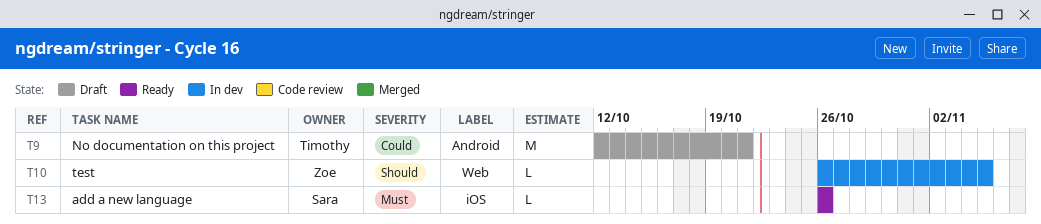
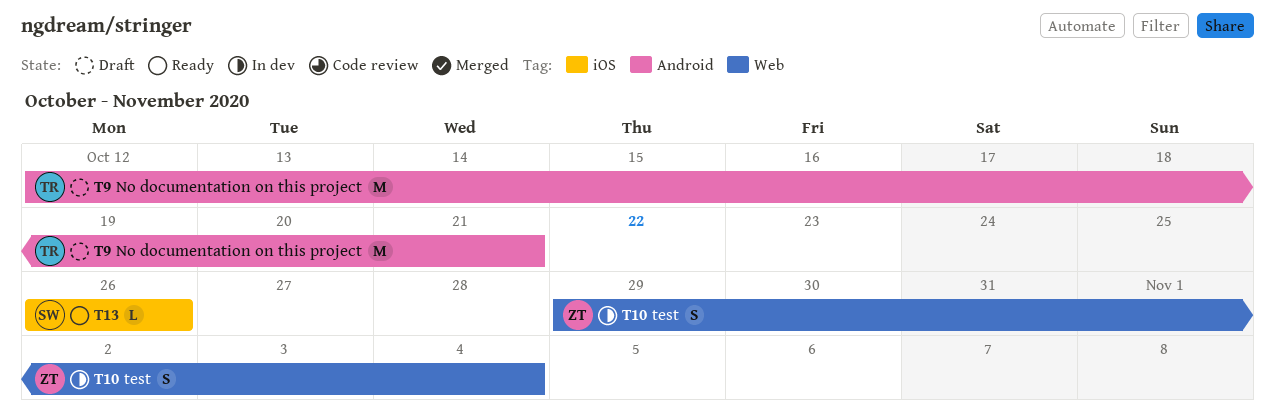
T10, estimate: L -> S
T10, start: Oct 26 -> Oct 29
T10, due: Nov 5 -> Nov 4

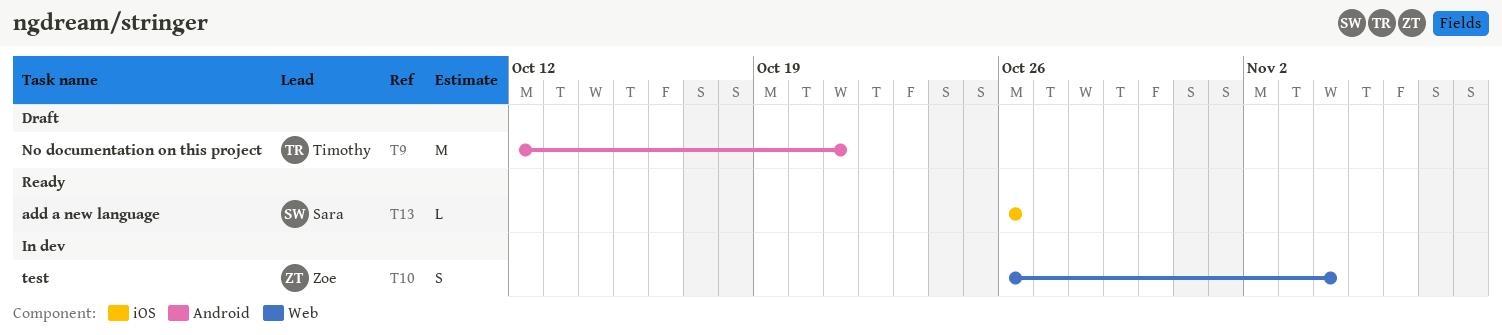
T10, start: Oct 29 -> Oct 26

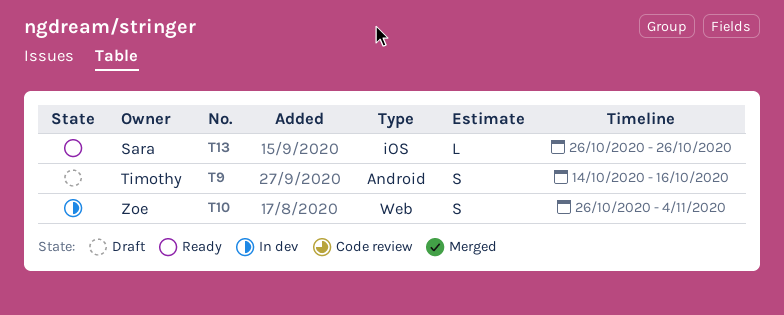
T9, estimate: M -> S
T9, start: Oct 12 -> Oct 14
T9, due: Oct 21 -> Oct 16

